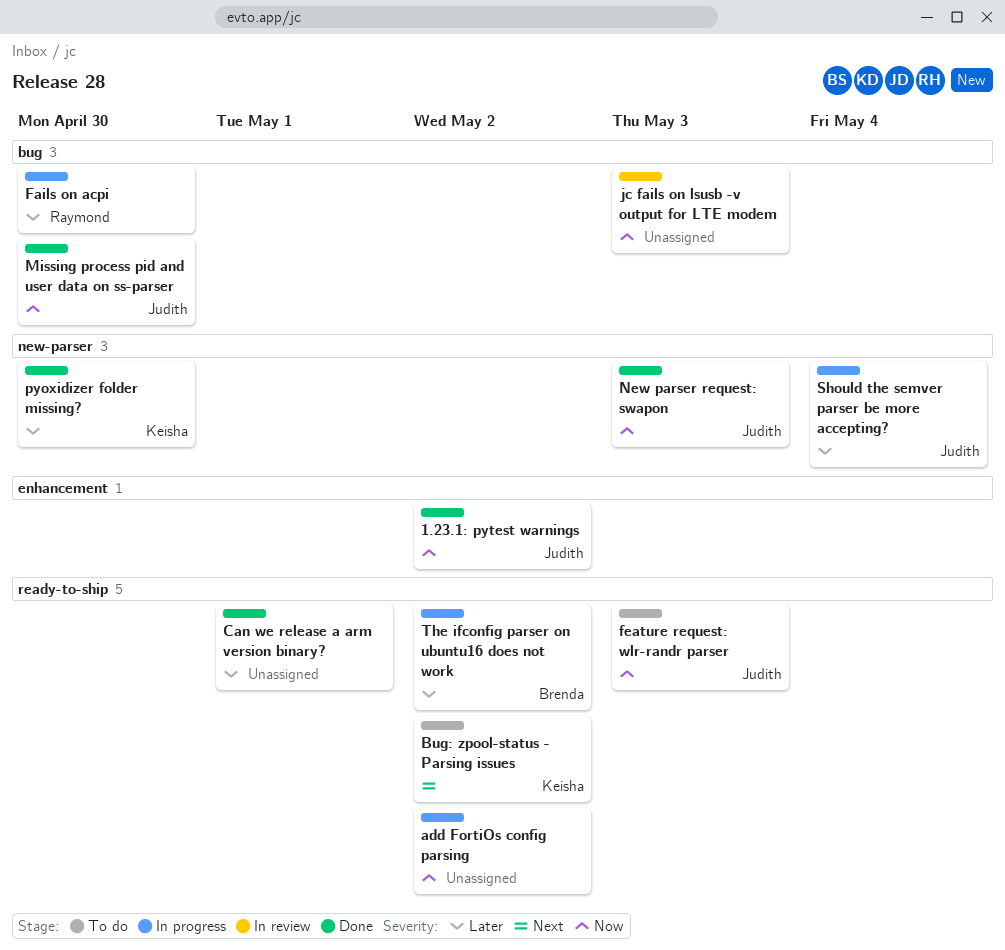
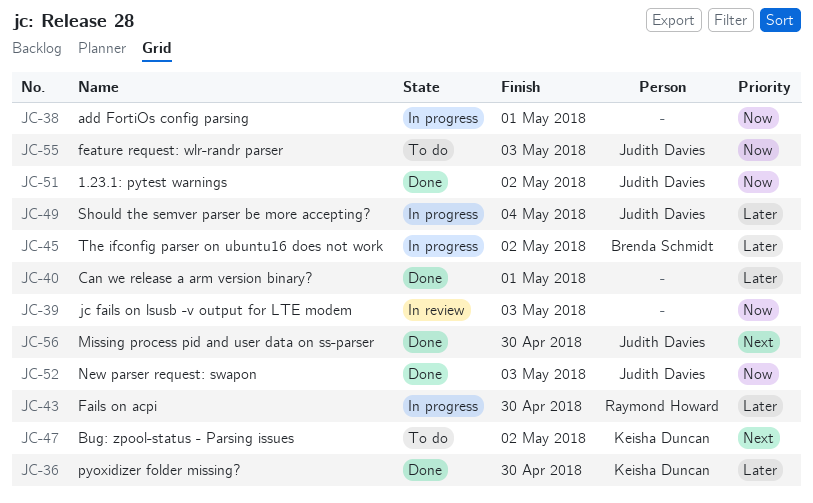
add FortiOs config parsing, due: May 2 -> May 1
Missing process pid and user data on ss-parser, priority: Now -> Next

